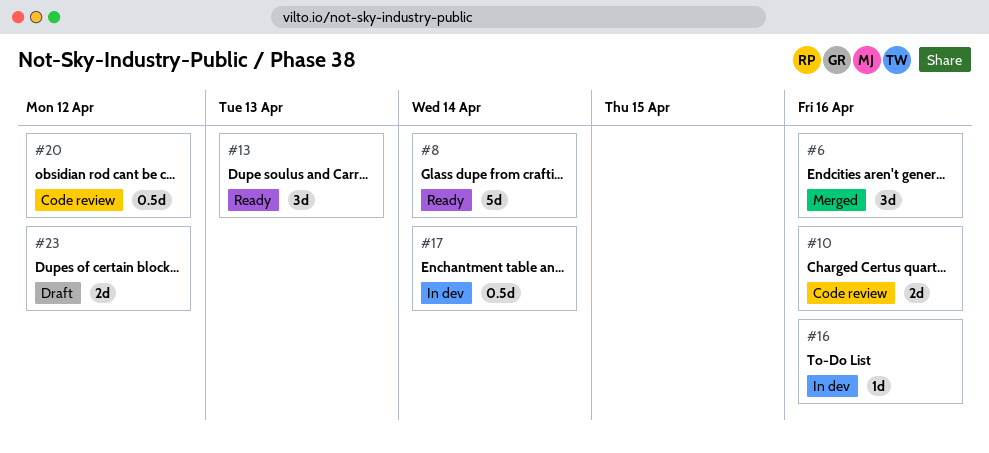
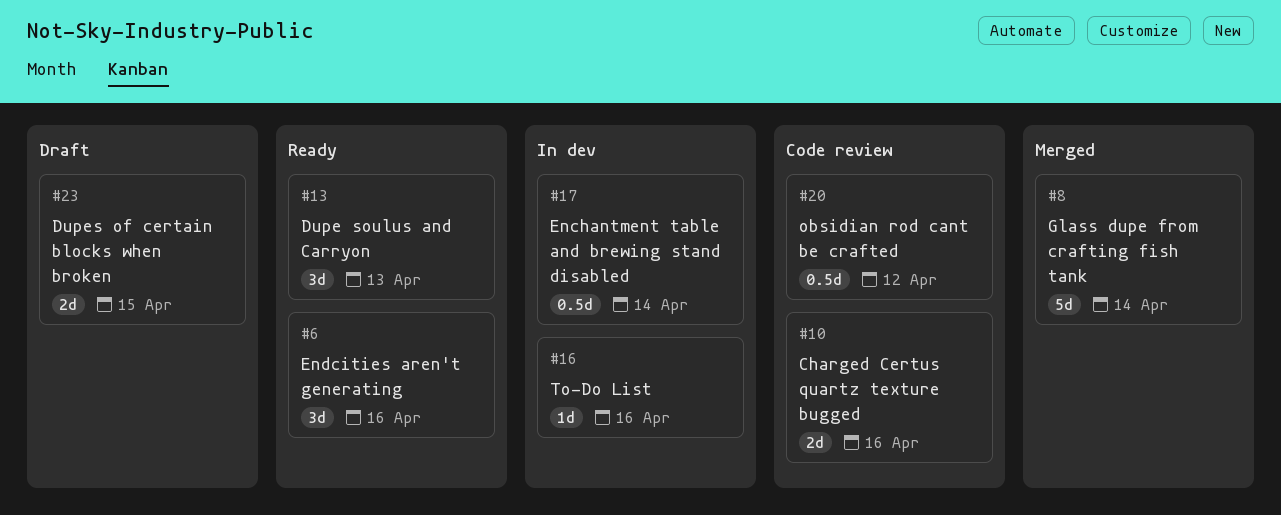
#6, status: Merged -> Ready
#8, status: Ready -> Merged
#23, due: Apr 12 -> Apr 15

